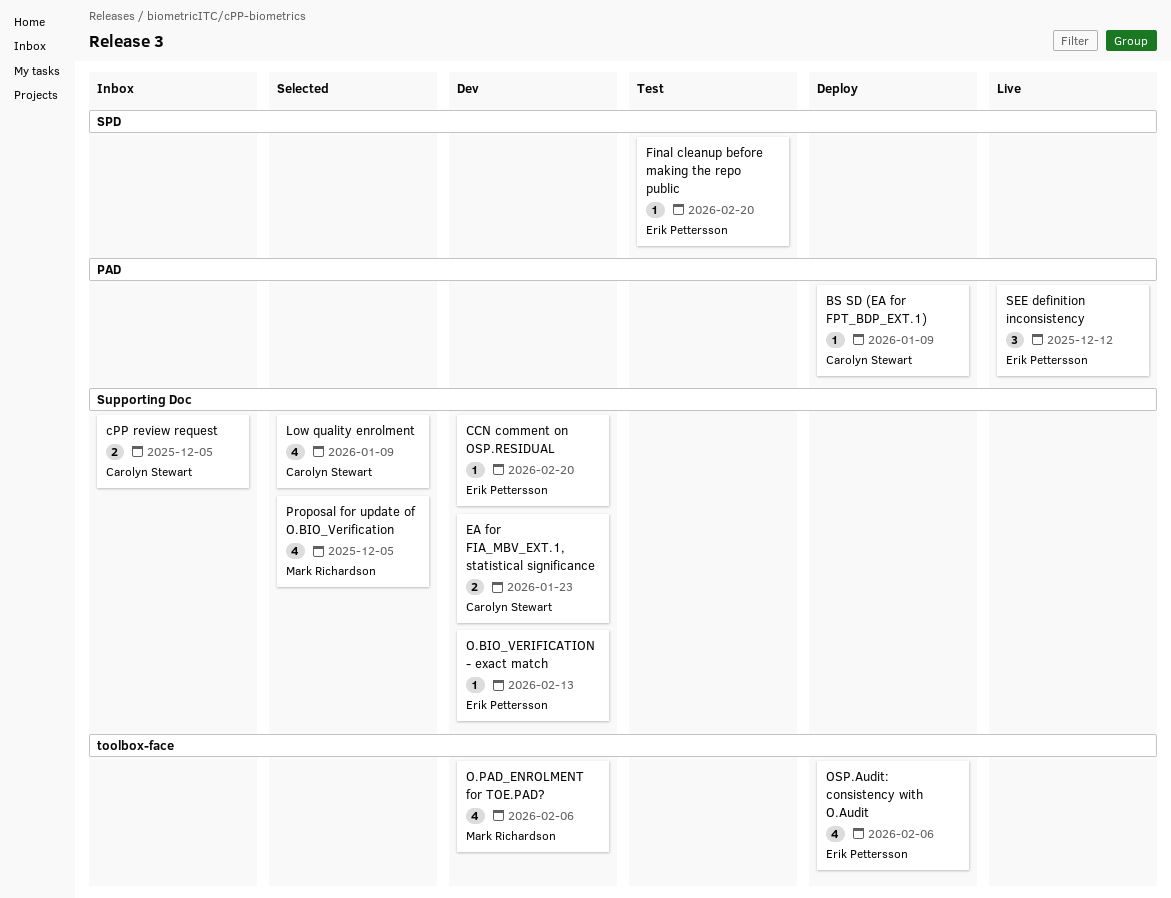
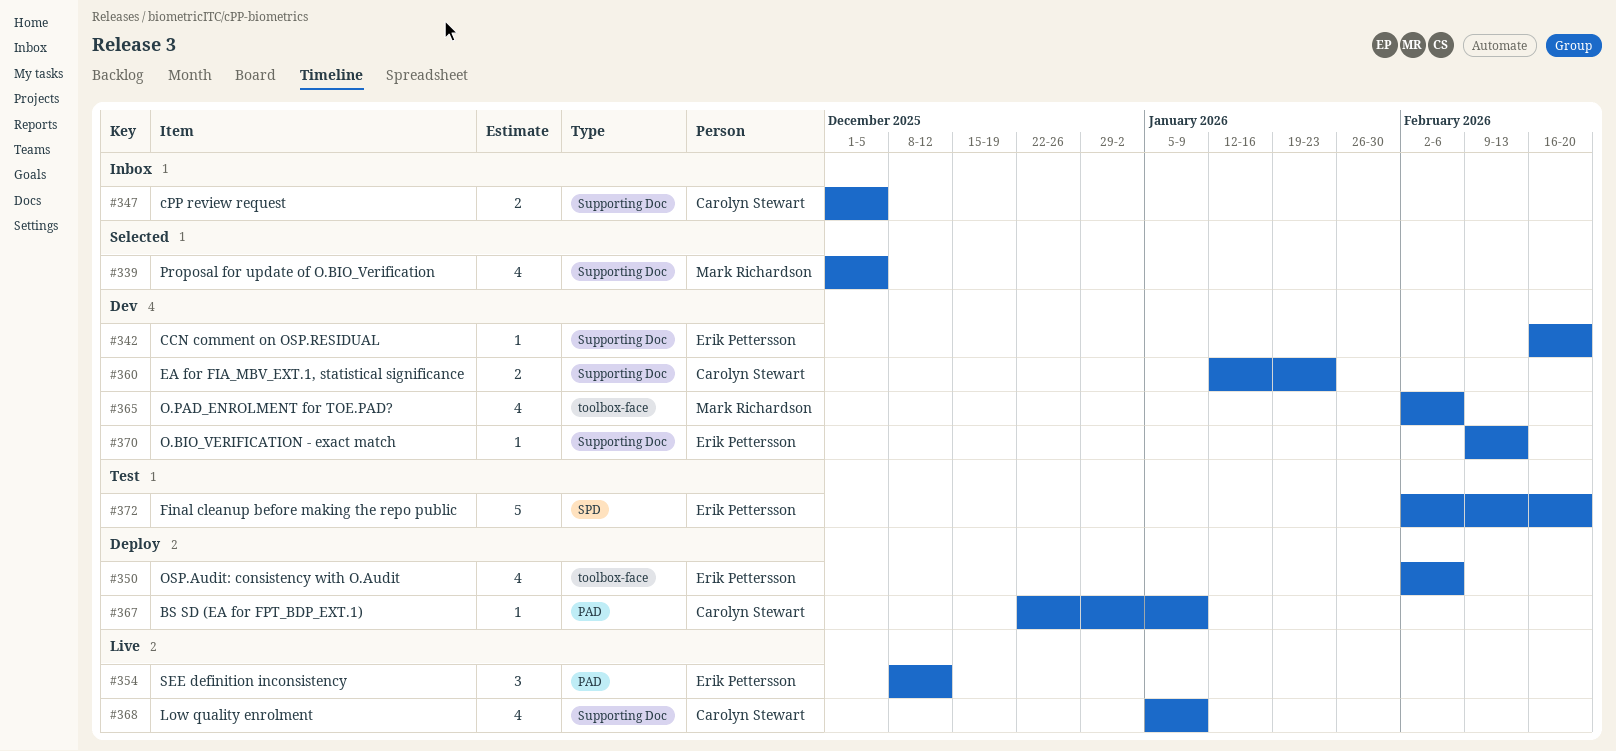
Final cleanup before making the repo public, estimate: 1 -> 5
Low quality enrolment, status: Selected -> Live

